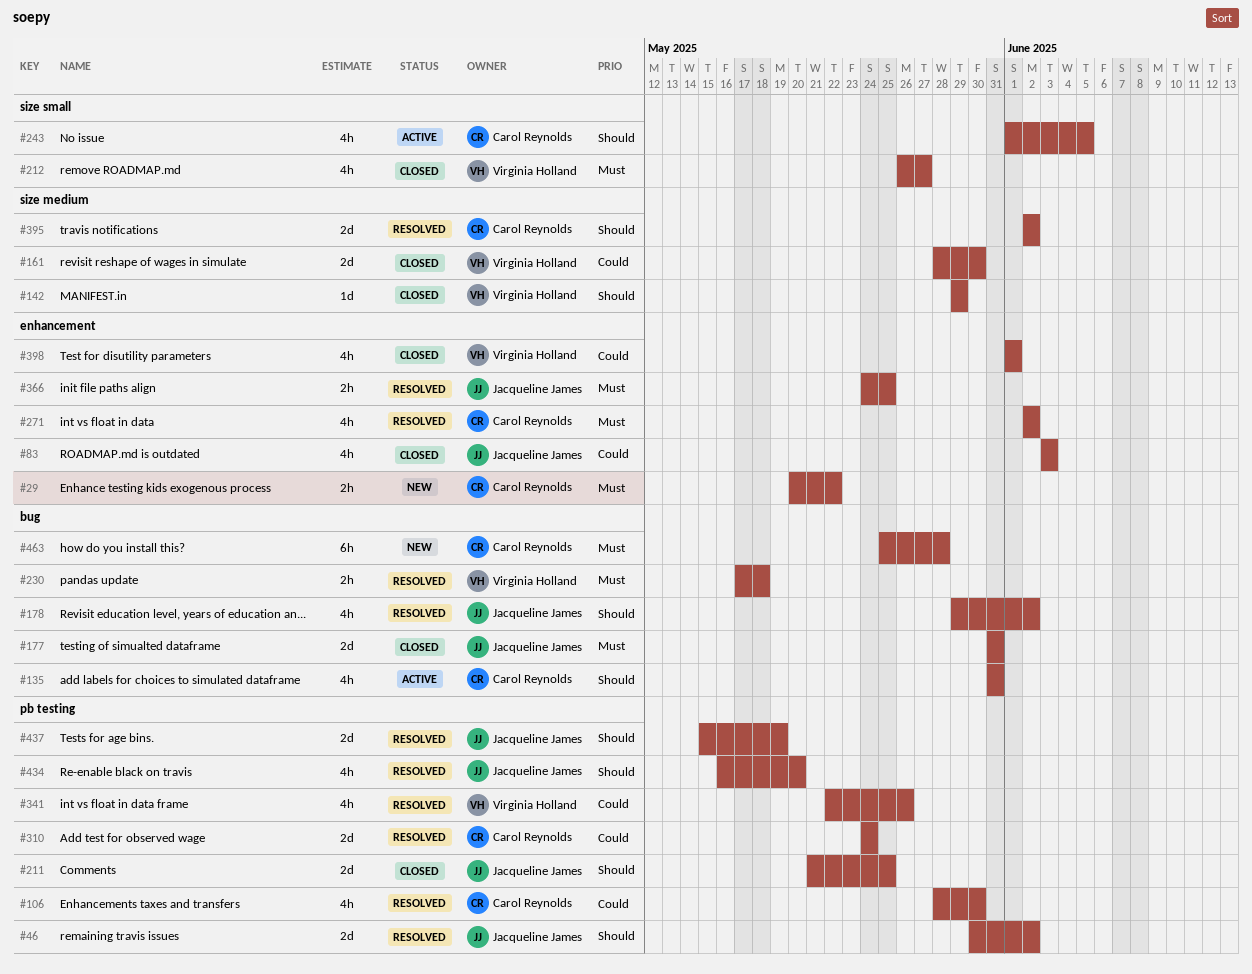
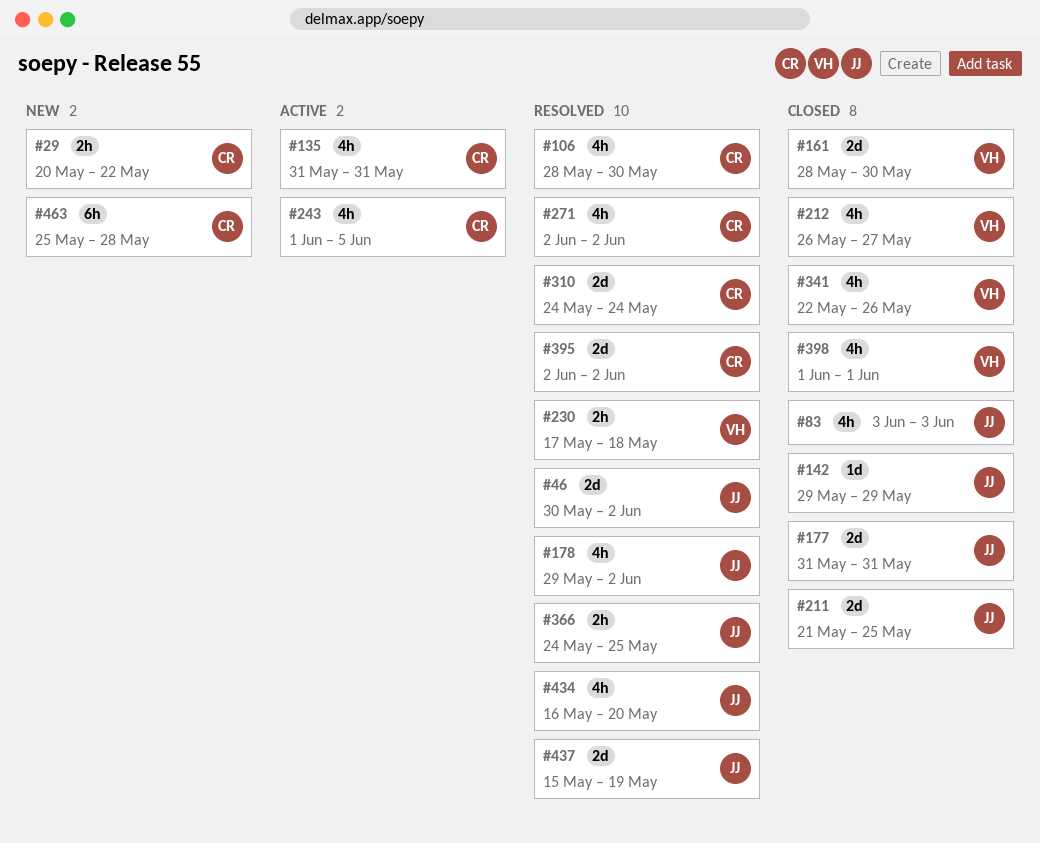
#142, owner: Virginia Holland -> Jacqueline James
#341, status: Resolved -> Closed

